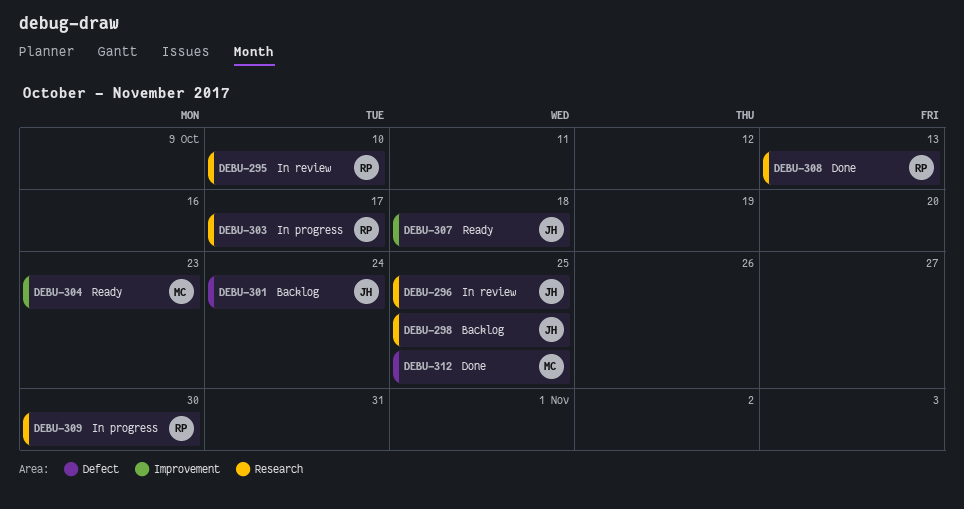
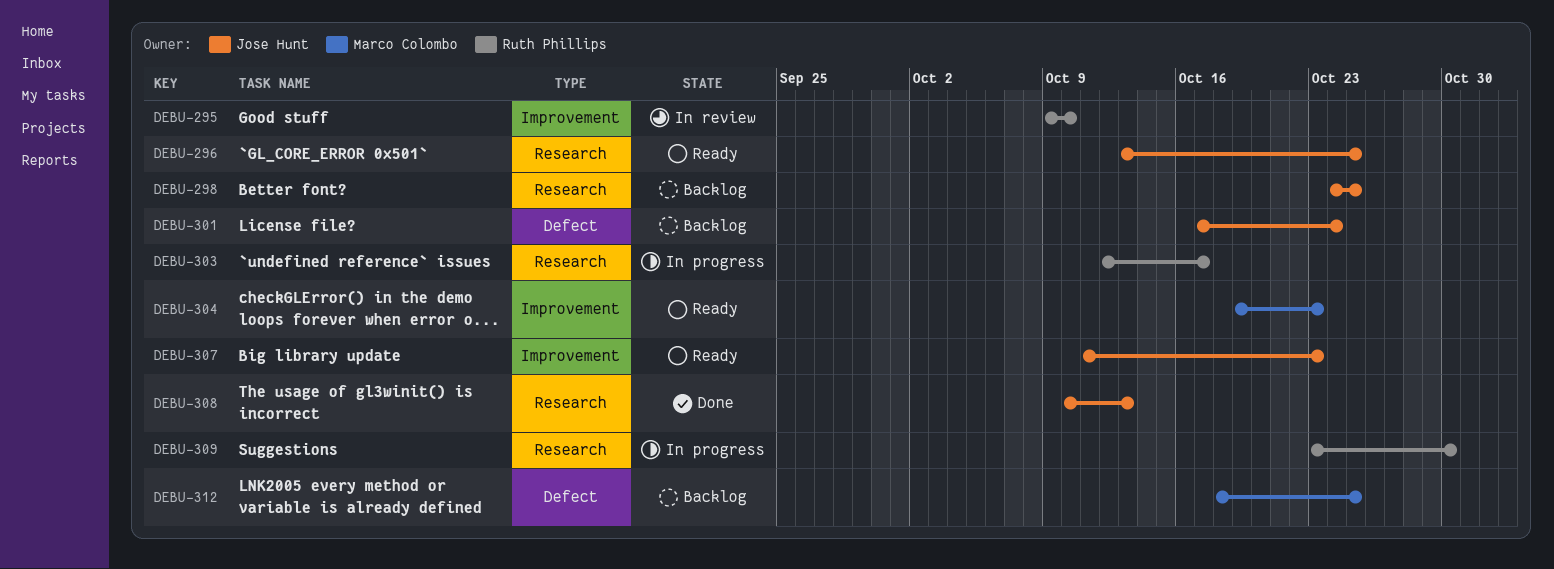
DEBU-295, label: Research -> Improvement
DEBU-296, status: In review -> Ready
DEBU-307, due: Oct 18 -> Oct 23
DEBU-308, owner: Ruth Phillips -> Jose Hunt
DEBU-312, status: Done -> Backlog

